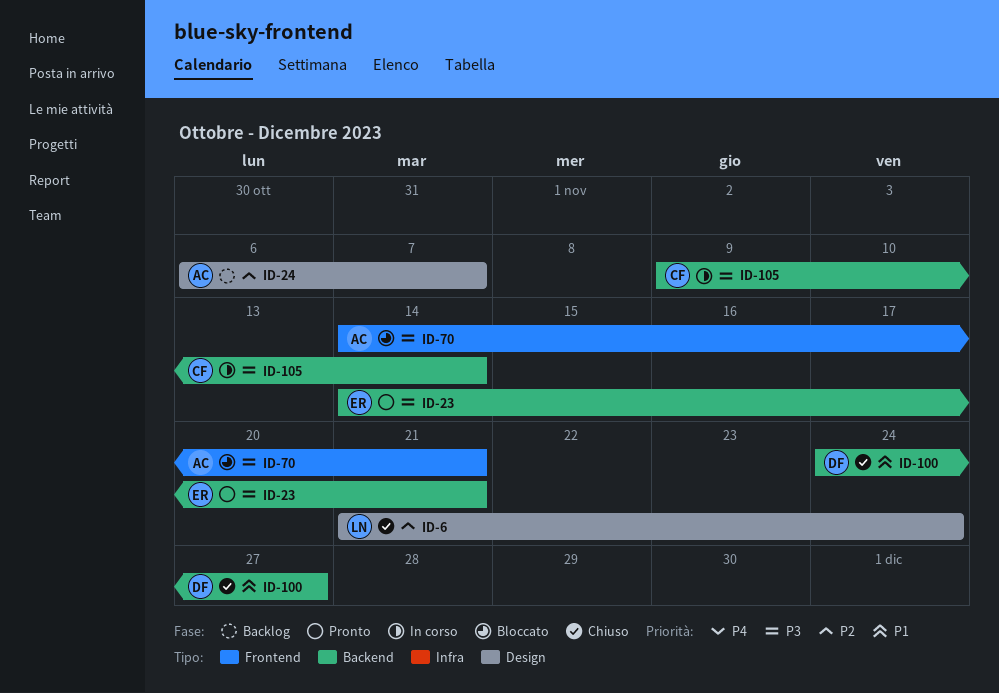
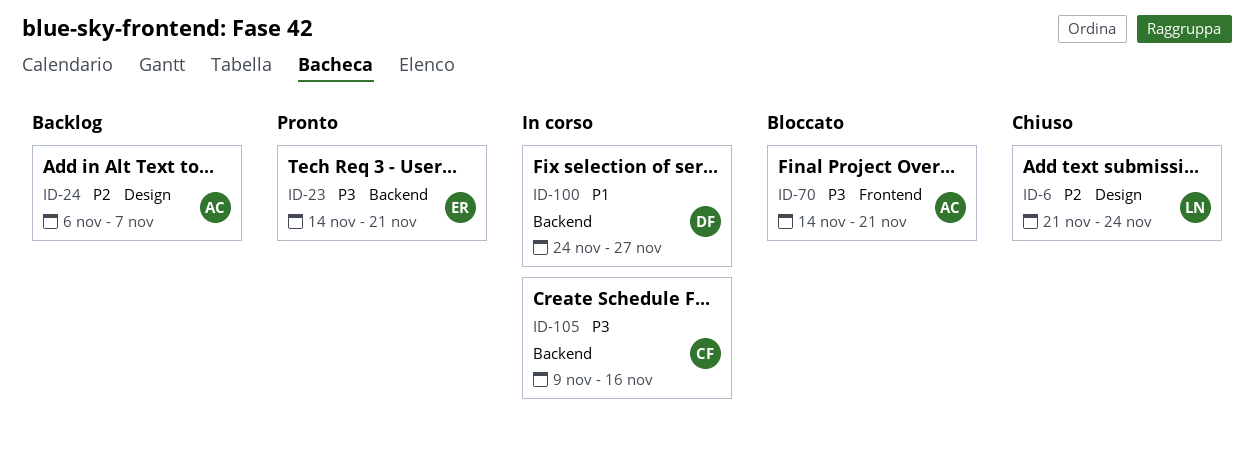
ID-100, status: Chiuso -> In corso
ID-105, due: Nov 14 -> Nov 16

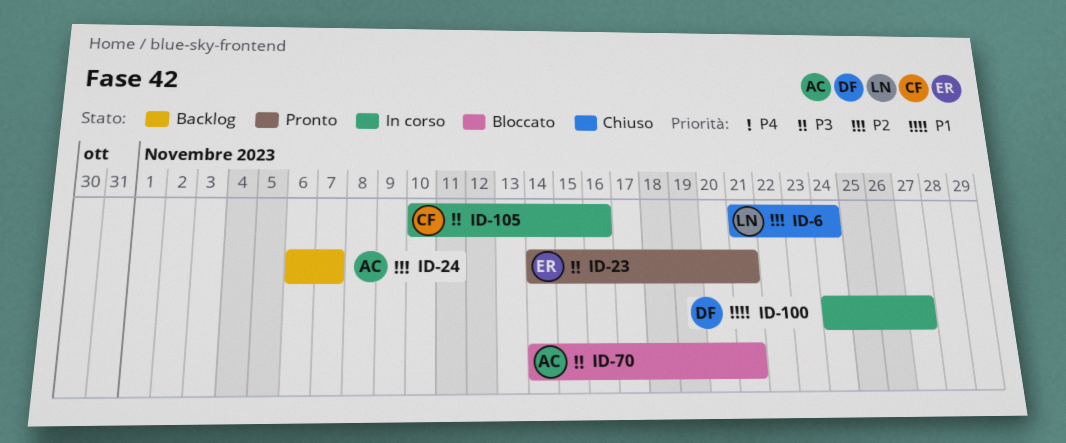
ID-105, start: Nov 9 -> Nov 10

